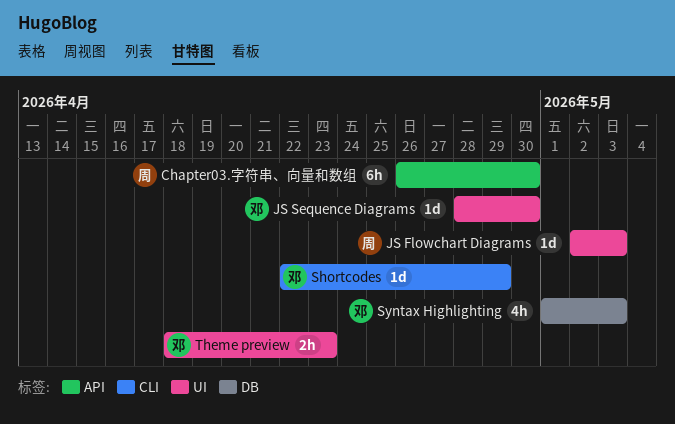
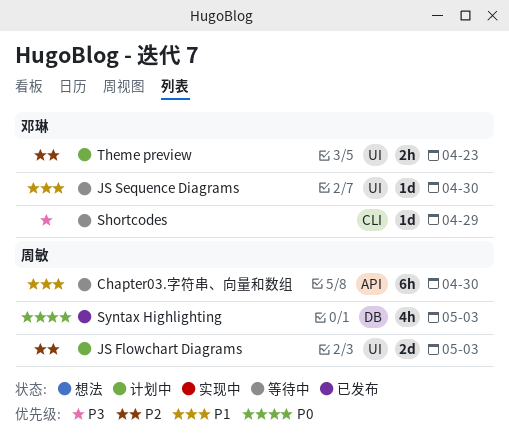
JS Flowchart Diagrams, estimate: 1d -> 2d
Syntax Highlighting, owner: 邓琳 -> 周敏

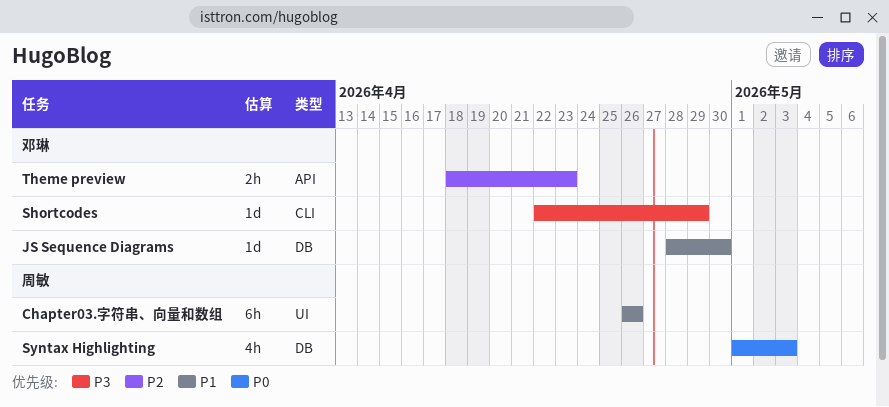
Chapter03.字符串、向量和数组, label: API -> UI
Chapter03.字符串、向量和数组, due: Apr 30 -> Apr 26
JS Flowchart Diagrams: present -> none
JS Sequence Diagrams, label: UI -> DB
Theme preview, label: UI -> API

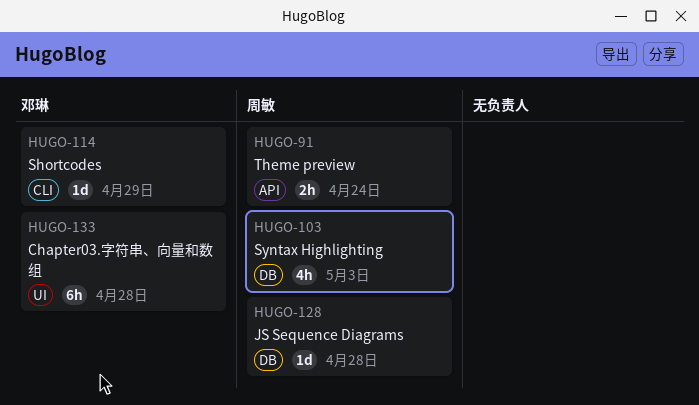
Chapter03.字符串、向量和数组, owner: 周敏 -> 邓琳
Chapter03.字符串、向量和数组, due: Apr 26 -> Apr 28
JS Sequence Diagrams, owner: 邓琳 -> 周敏
JS Sequence Diagrams, due: Apr 30 -> Apr 28
Theme preview, owner: 邓琳 -> 周敏
Theme preview, due: Apr 23 -> Apr 24

